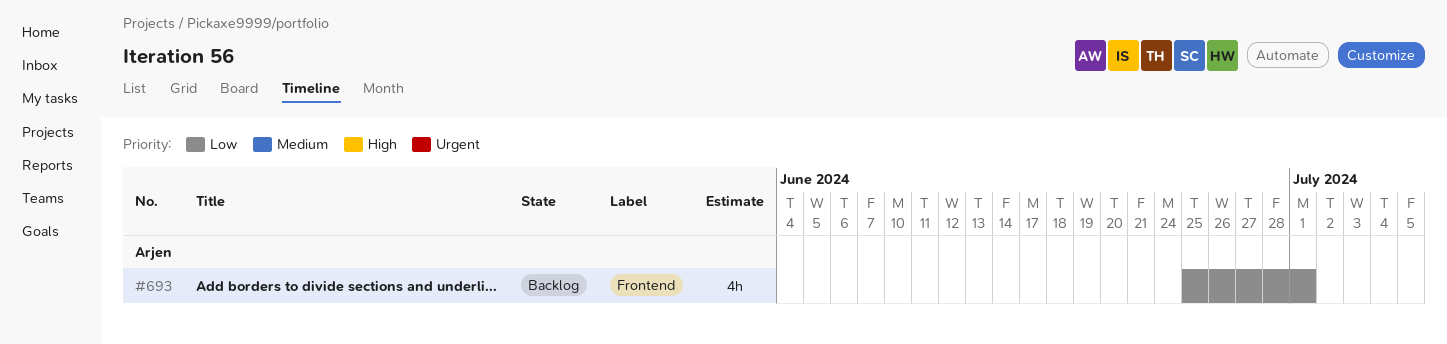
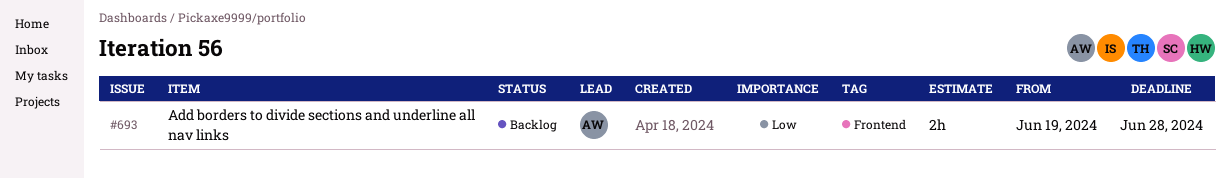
#693, estimate: 4h -> 2h
#693, start: Jun 25 -> Jun 19
#693, due: Jul 1 -> Jun 28

